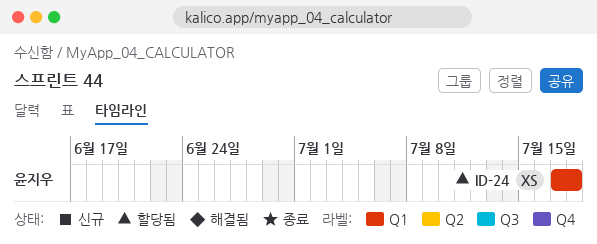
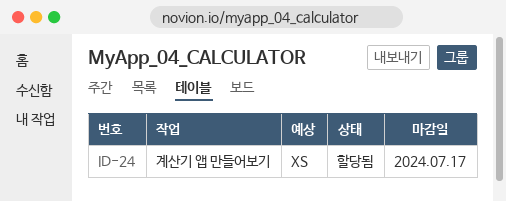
ID-24, due: Jul 18 -> Jul 17

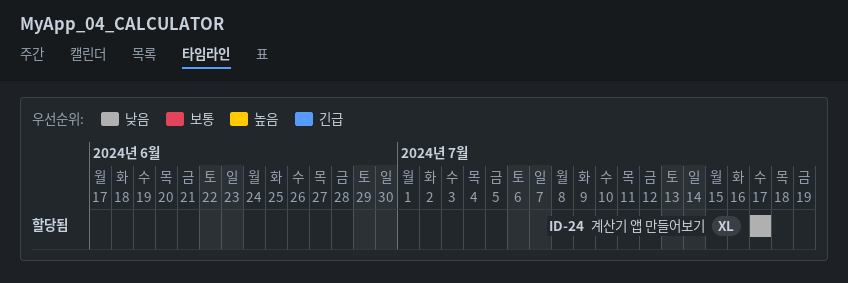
ID-24, estimate: XS -> XL

